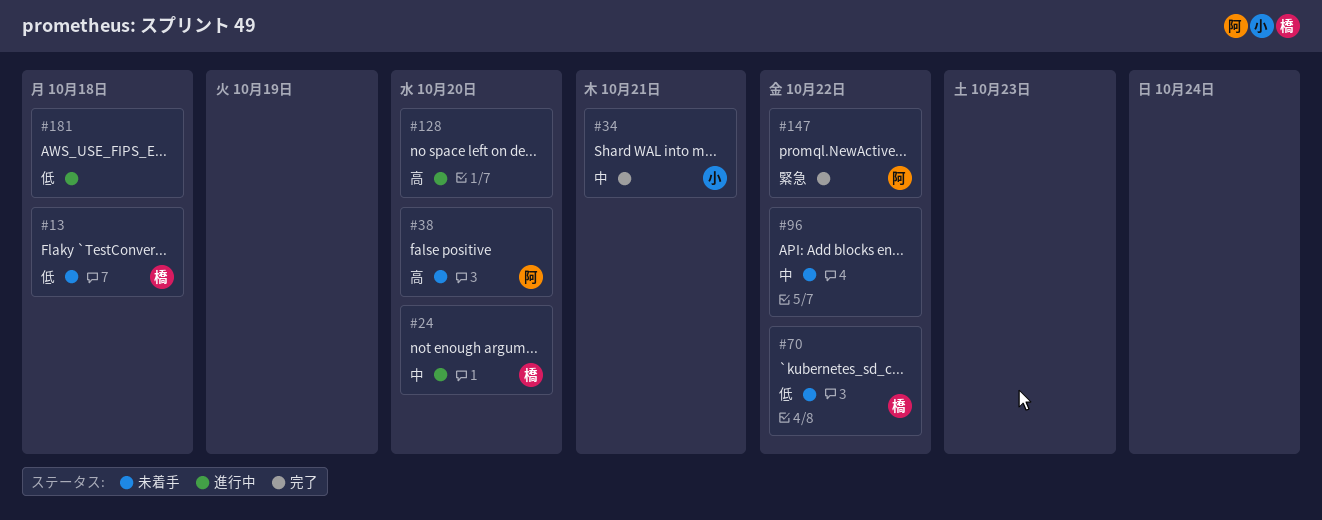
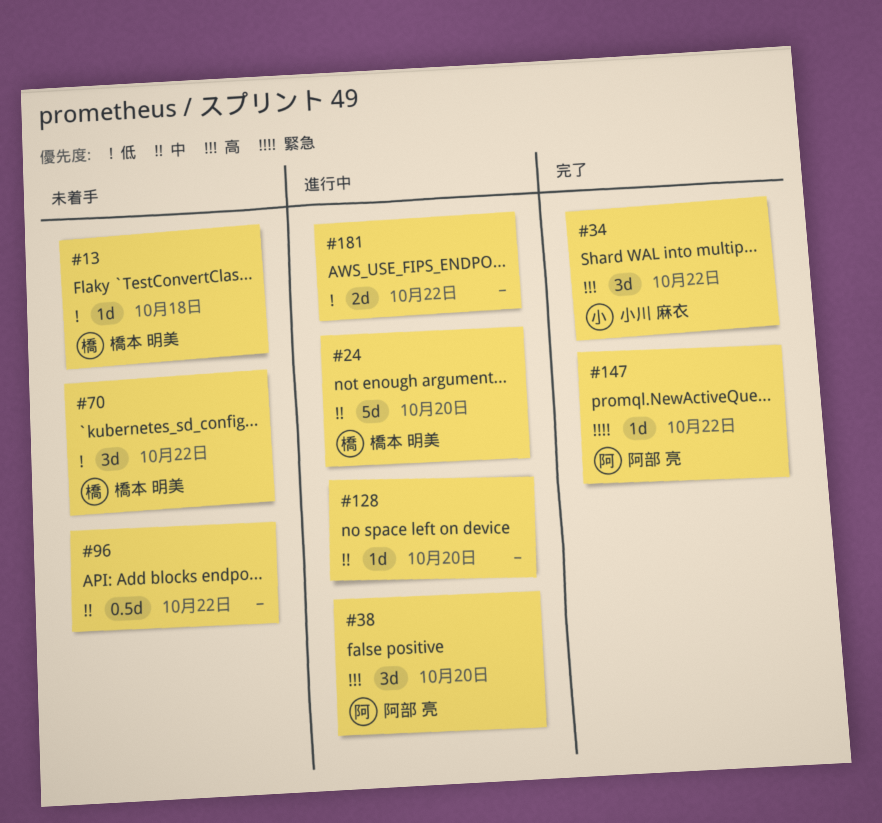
#34, priority: 中 -> 高
#34, due: Oct 21 -> Oct 22
#38, status: 未着手 -> 進行中
#128, priority: 高 -> 中
#181, due: Oct 18 -> Oct 22

